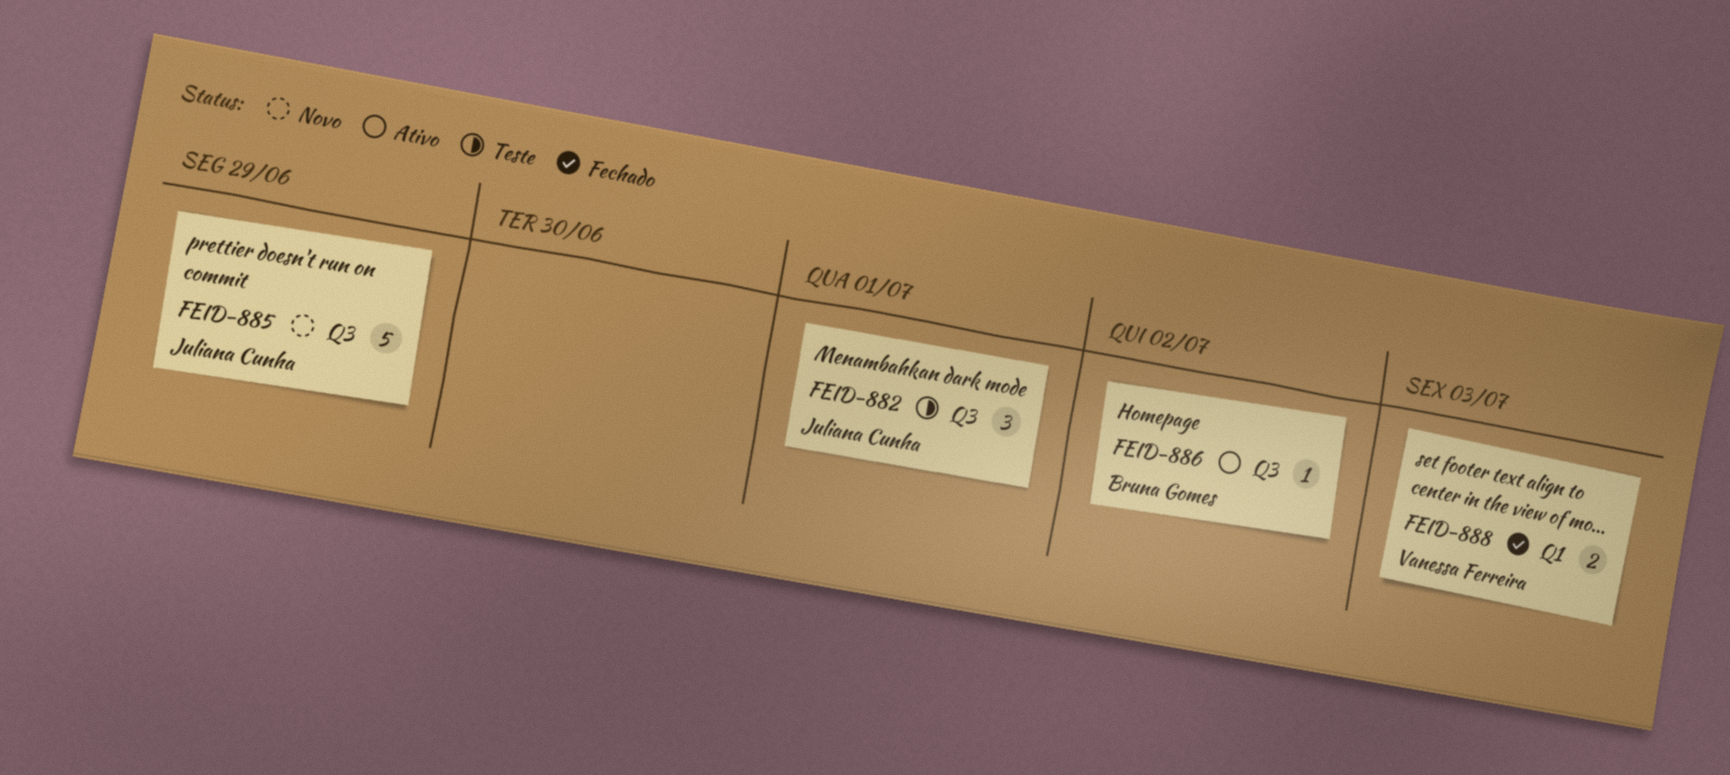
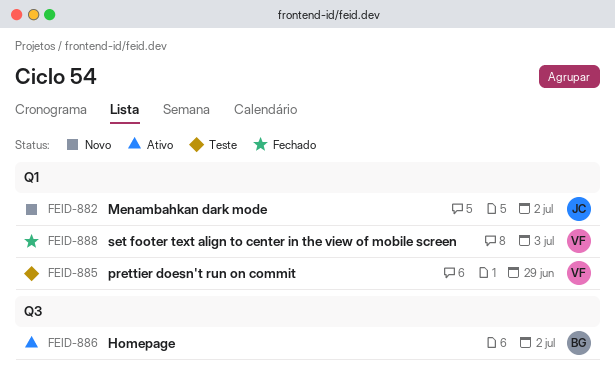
FEID-882, status: Teste -> Novo
FEID-882, label: Q3 -> Q1
FEID-882, due: Jul 1 -> Jul 2
FEID-885, status: Novo -> Teste
FEID-885, owner: Juliana Cunha -> Vanessa Ferreira
FEID-885, label: Q3 -> Q1

